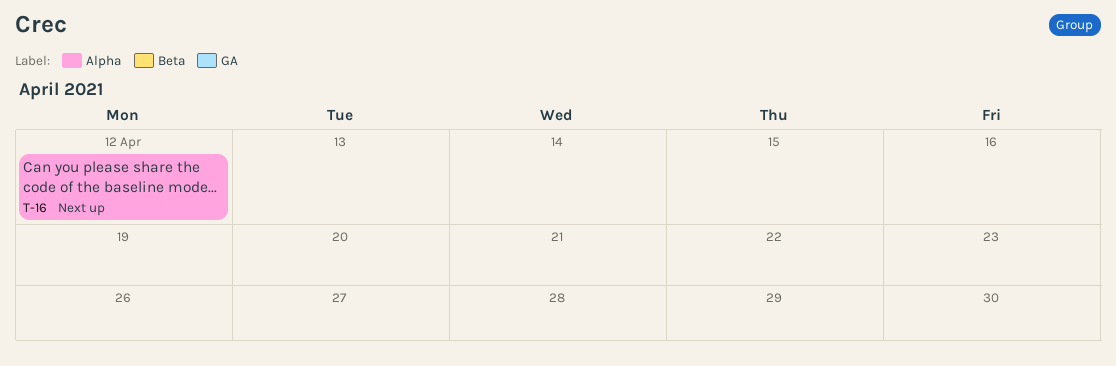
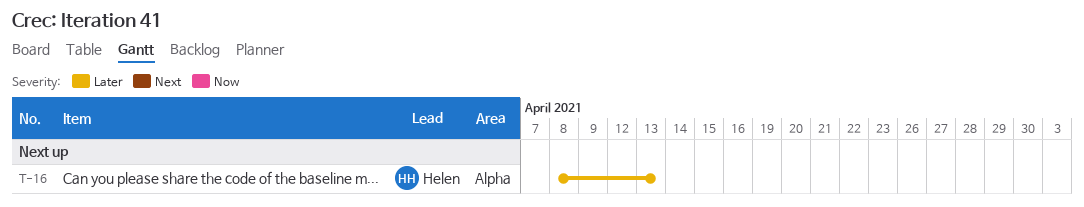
T-16, due: Apr 12 -> Apr 13

